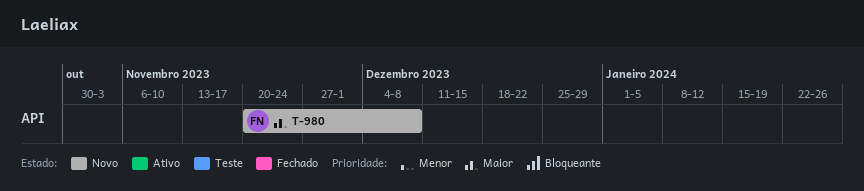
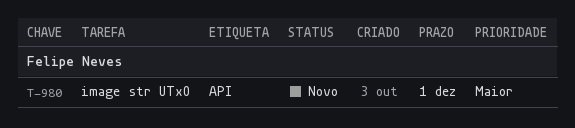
T-980, due: Dec 8 -> Dec 1

